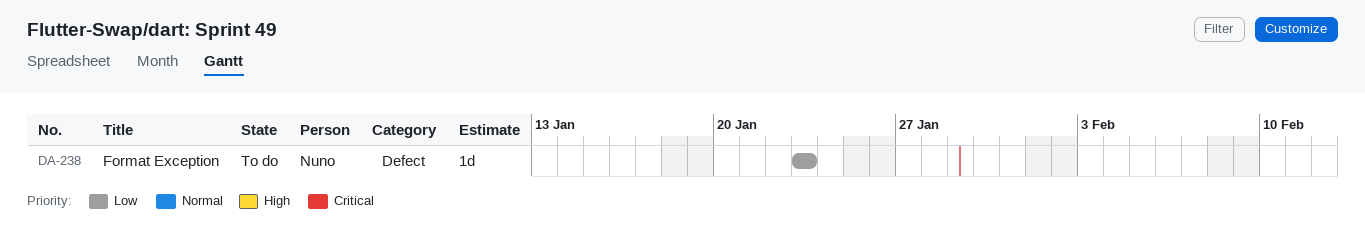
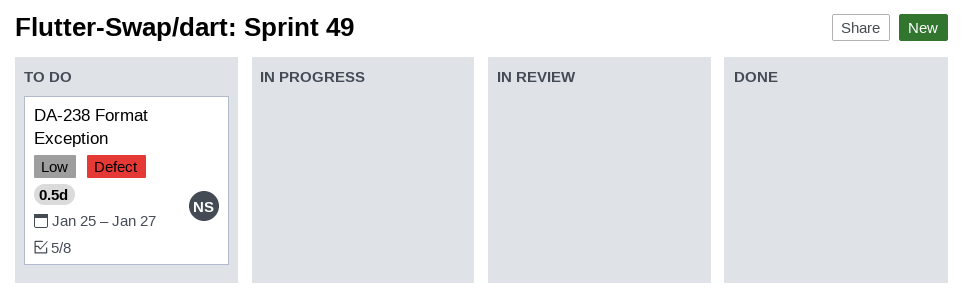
DA-238, estimate: 1d -> 0.5d
DA-238, start: Jan 23 -> Jan 25
DA-238, due: Jan 23 -> Jan 27

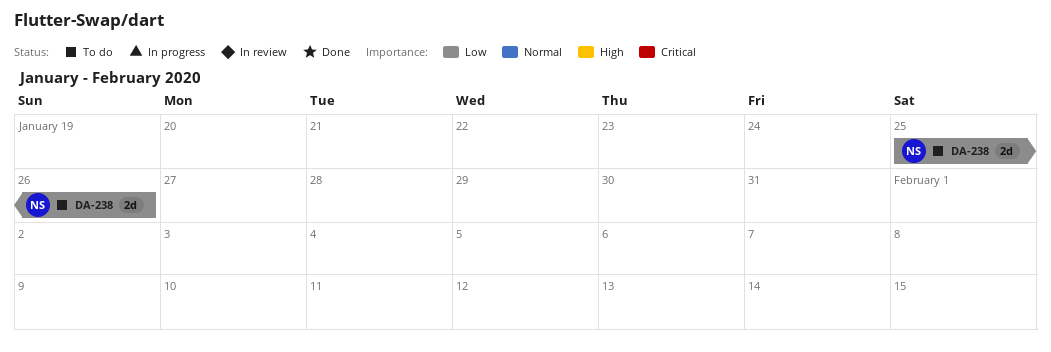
DA-238, estimate: 0.5d -> 2d
DA-238, due: Jan 27 -> Jan 26

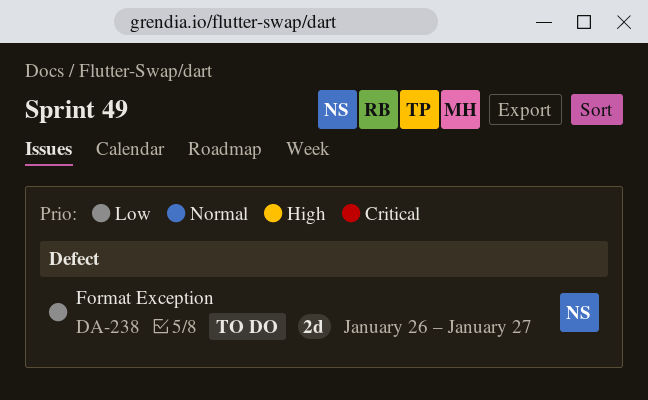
DA-238, start: Jan 25 -> Jan 26
DA-238, due: Jan 26 -> Jan 27

